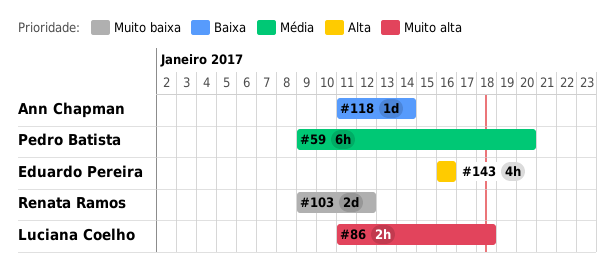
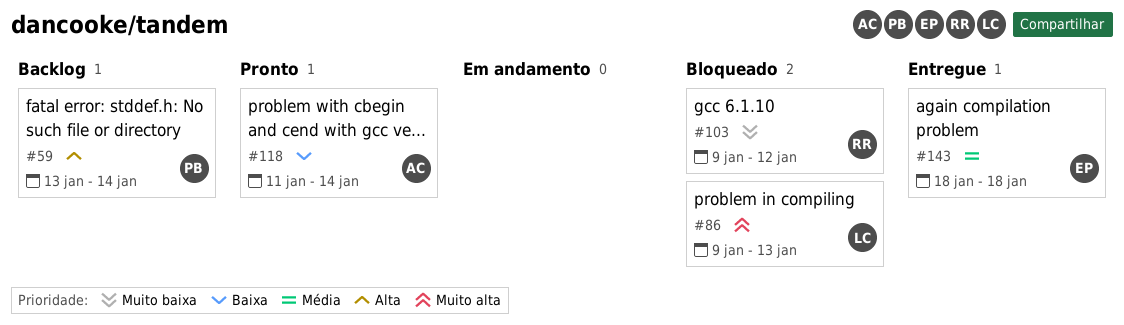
#59, priority: Média -> Alta
#59, start: Jan 9 -> Jan 13
#59, due: Jan 20 -> Jan 14
#86, start: Jan 11 -> Jan 9
#86, due: Jan 18 -> Jan 13
#143, priority: Alta -> Média
#143, start: Jan 16 -> Jan 18
#143, due: Jan 16 -> Jan 18

